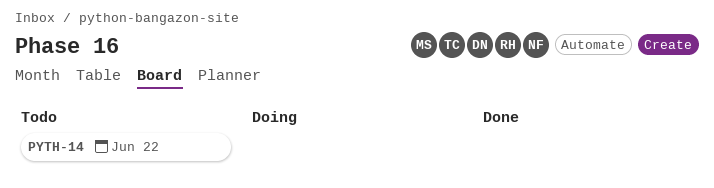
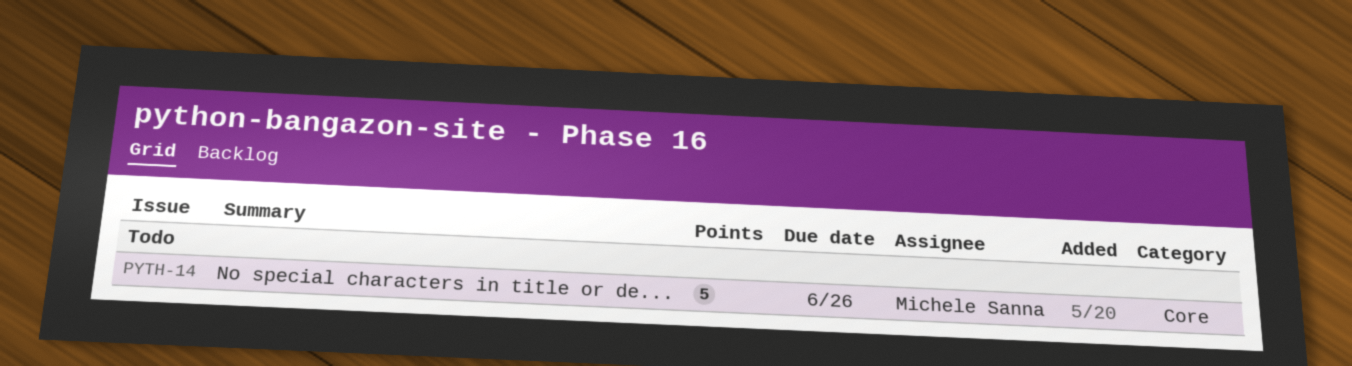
PYTH-14, due: Jun 22 -> Jun 26

